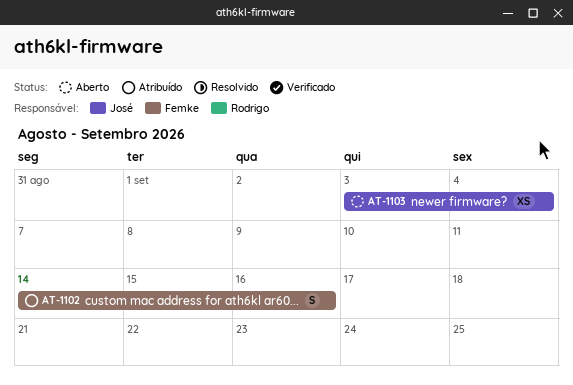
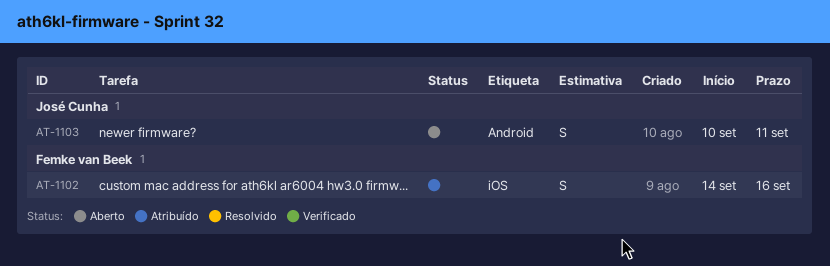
AT-1103, estimate: XS -> S
AT-1103, start: Sep 3 -> Sep 10
AT-1103, due: Sep 4 -> Sep 11

